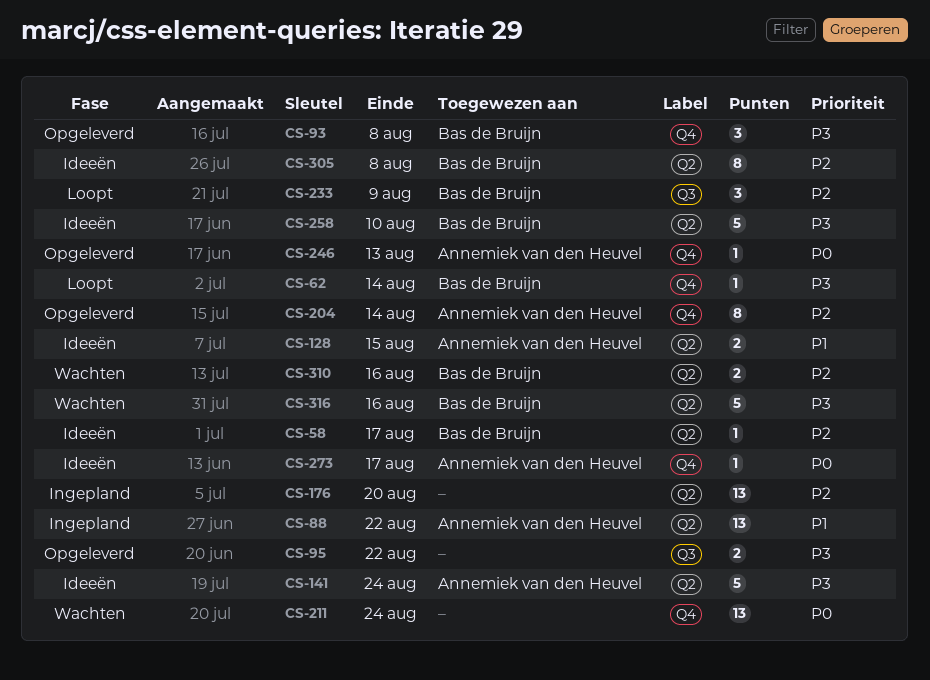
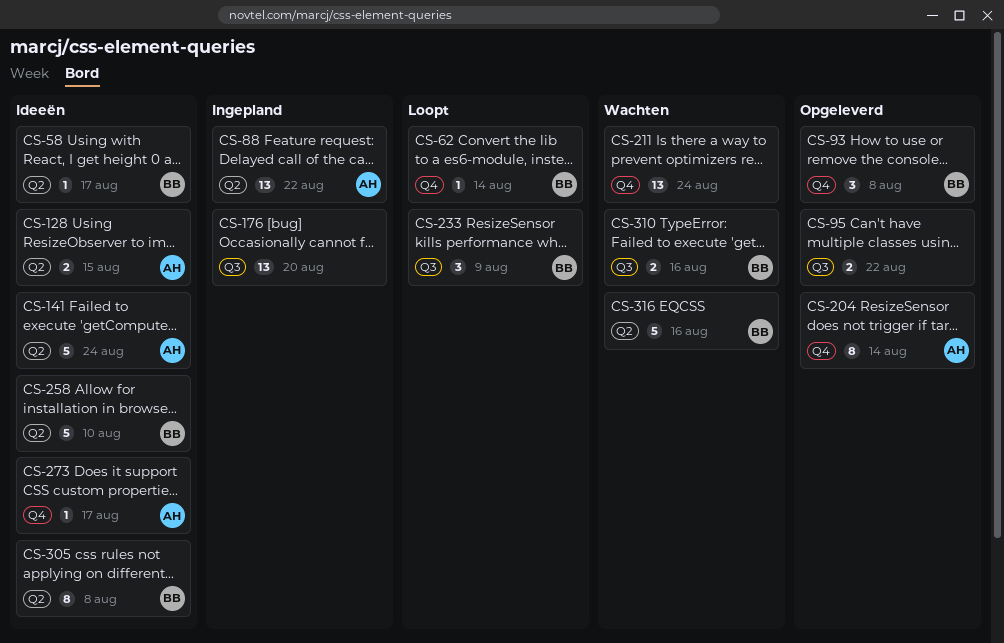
CS-176, label: Q2 -> Q3
CS-246: present -> none
CS-310, label: Q2 -> Q3

